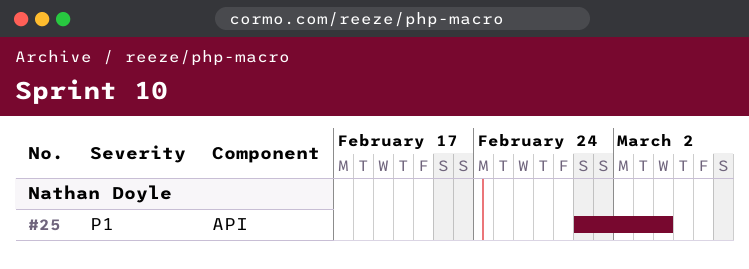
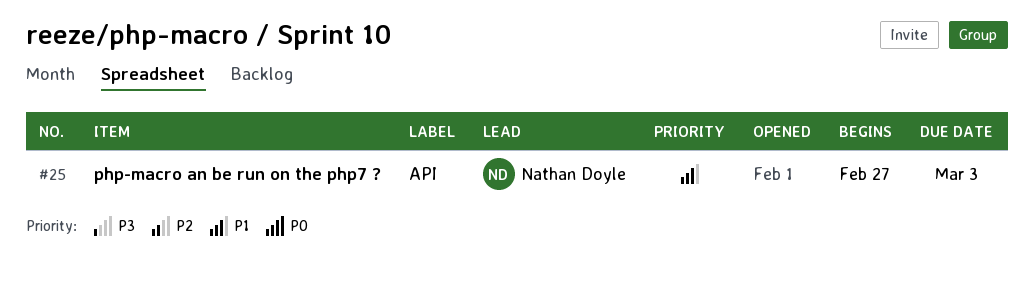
#25, start: Feb 29 -> Feb 27
#25, due: Mar 4 -> Mar 3

